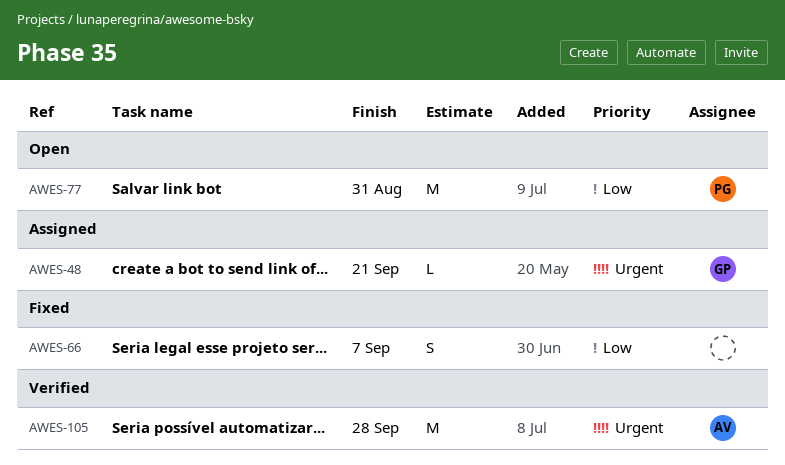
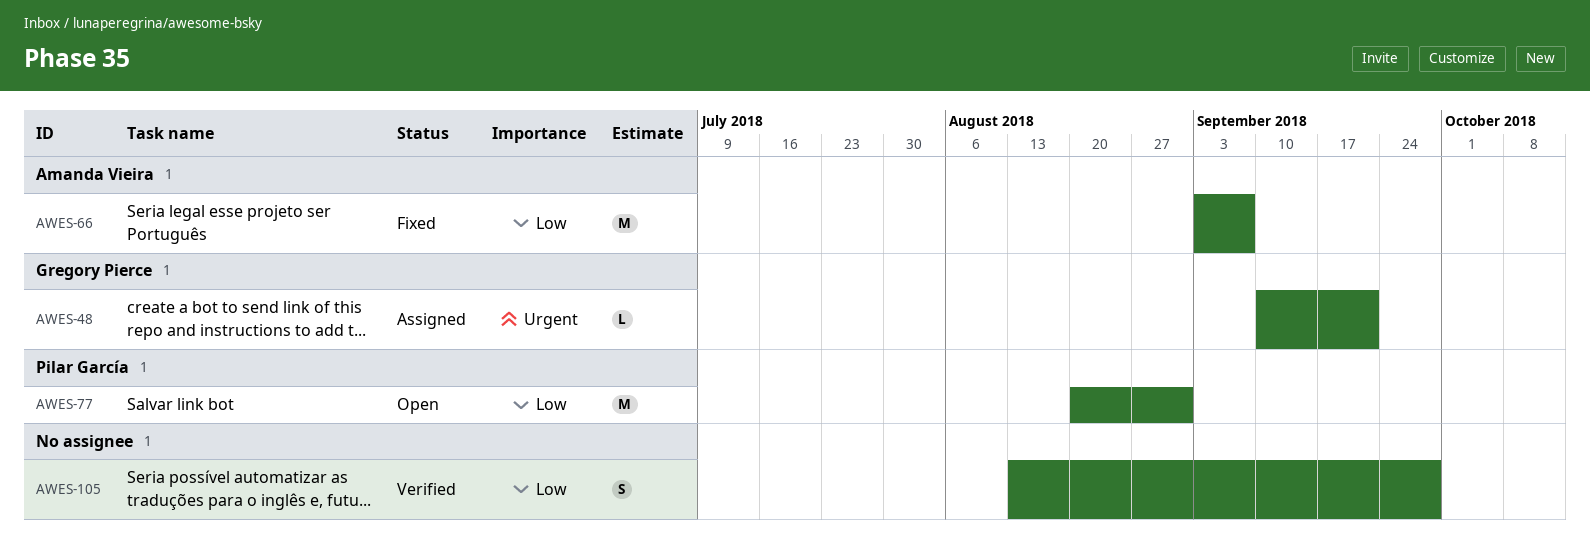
AWES-66, owner: none -> Amanda Vieira
AWES-66, estimate: S -> M
AWES-105, owner: Amanda Vieira -> none
AWES-105, priority: Urgent -> Low
AWES-105, estimate: M -> S

